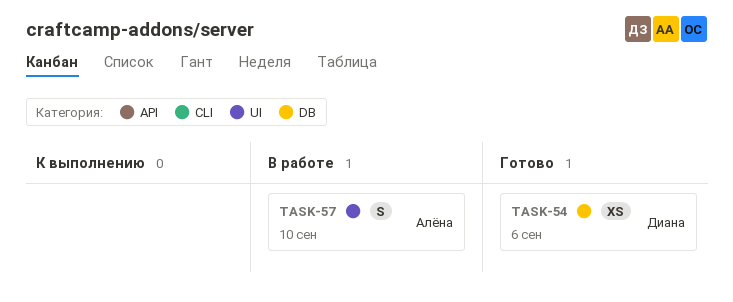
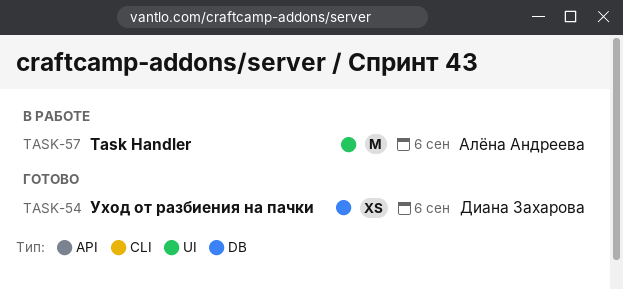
TASK-57, estimate: S -> M
TASK-57, due: Sep 10 -> Sep 6

